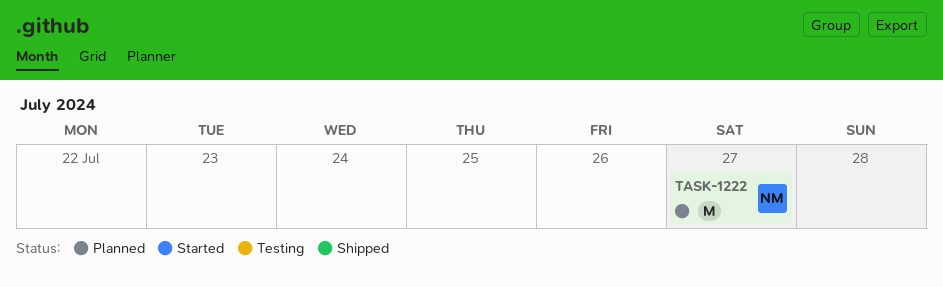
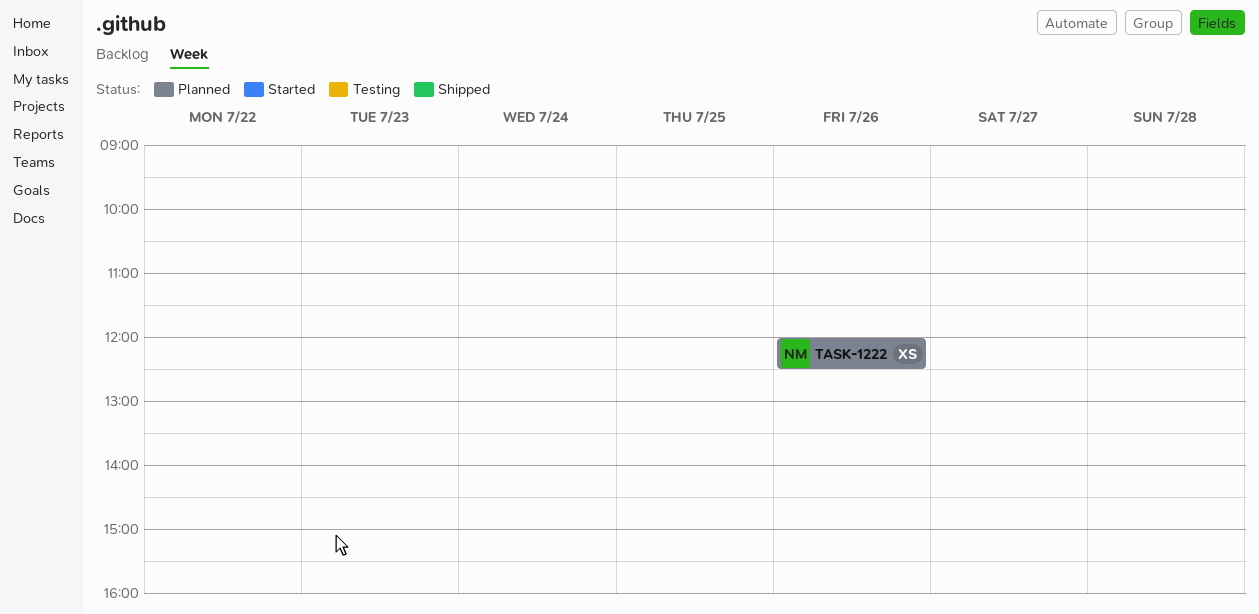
TASK-1222, estimate: M -> XS
TASK-1222, day: Jul 27 -> Jul 26

